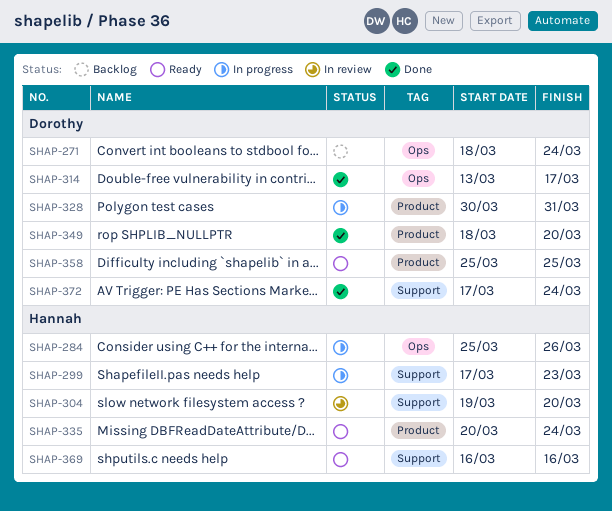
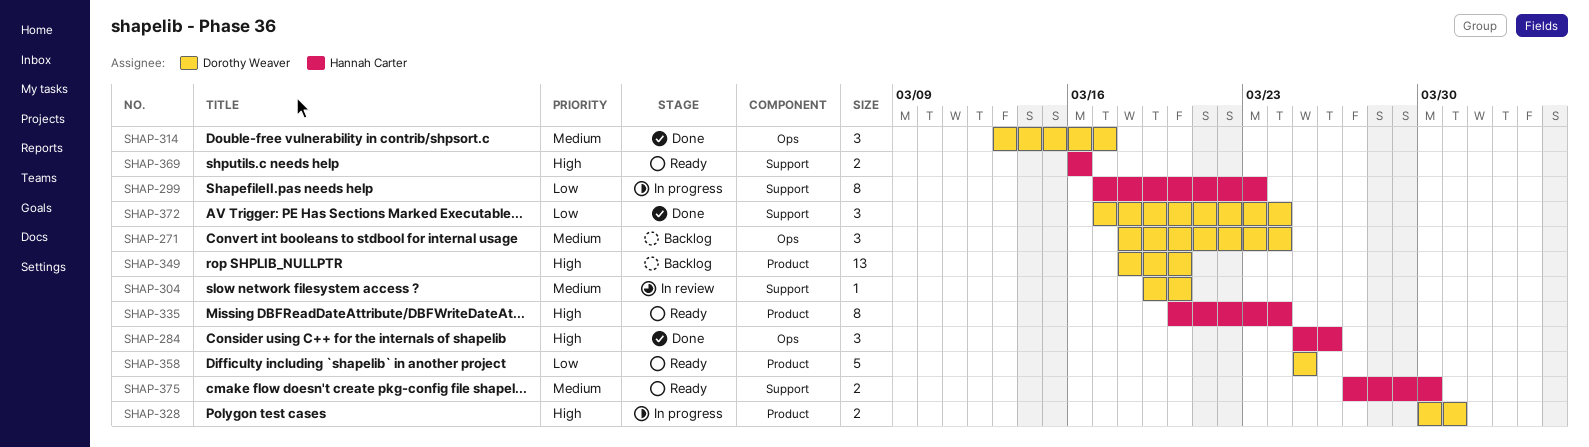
SHAP-284, status: In progress -> Done
SHAP-304, owner: Hannah Carter -> Dorothy Weaver
SHAP-349, status: Done -> Backlog
SHAP-375: none -> present

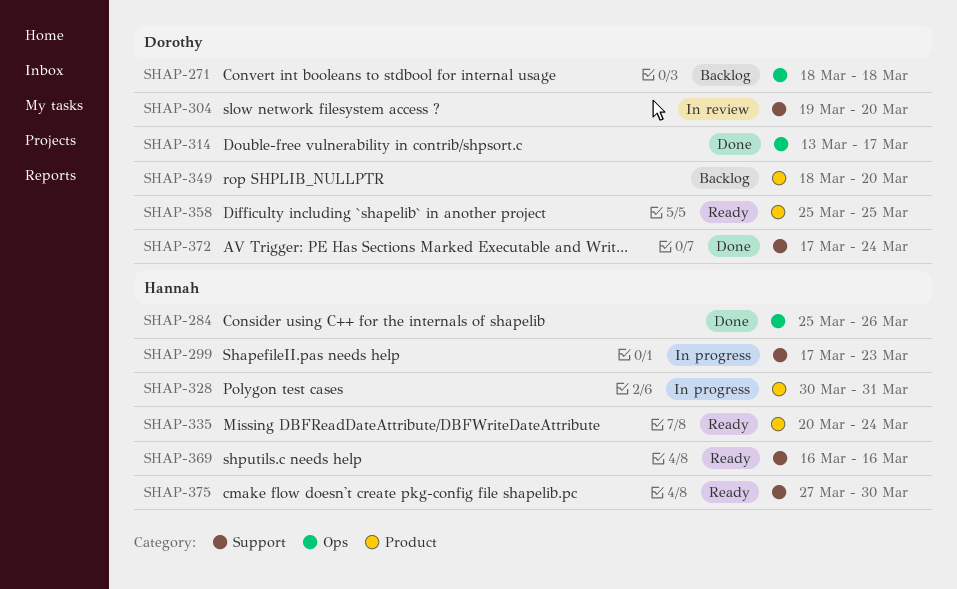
SHAP-271, due: Mar 24 -> Mar 18
SHAP-328, owner: Dorothy Weaver -> Hannah Carter

